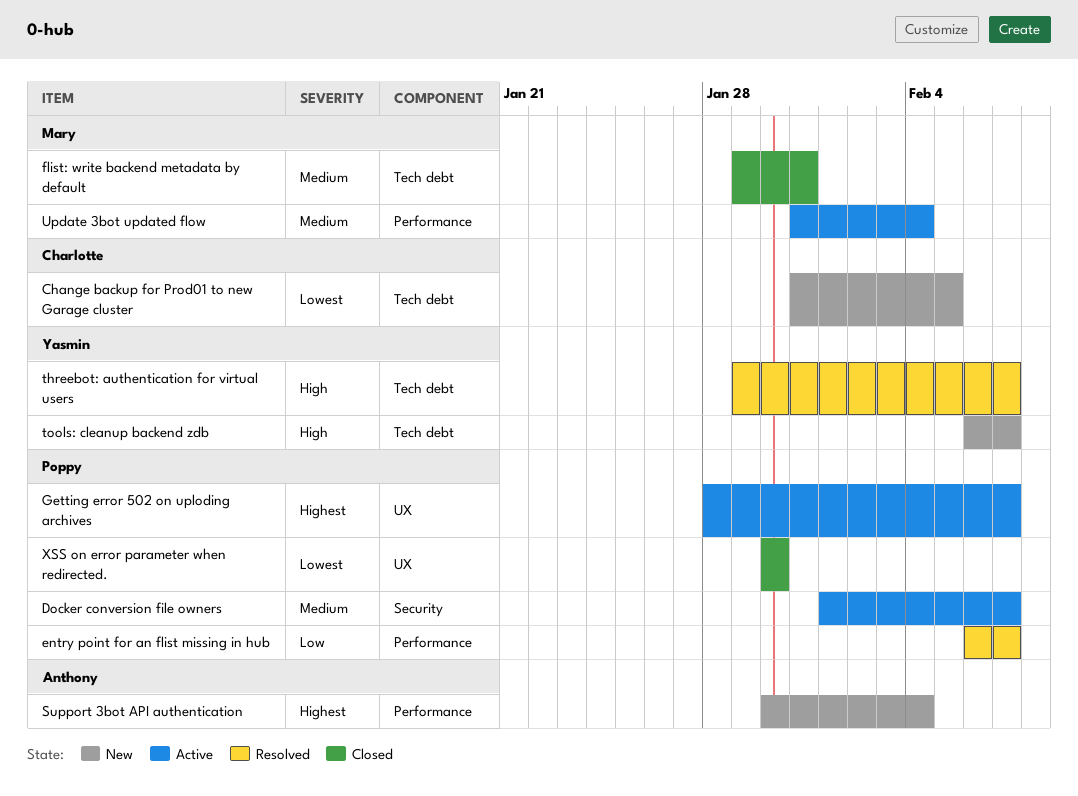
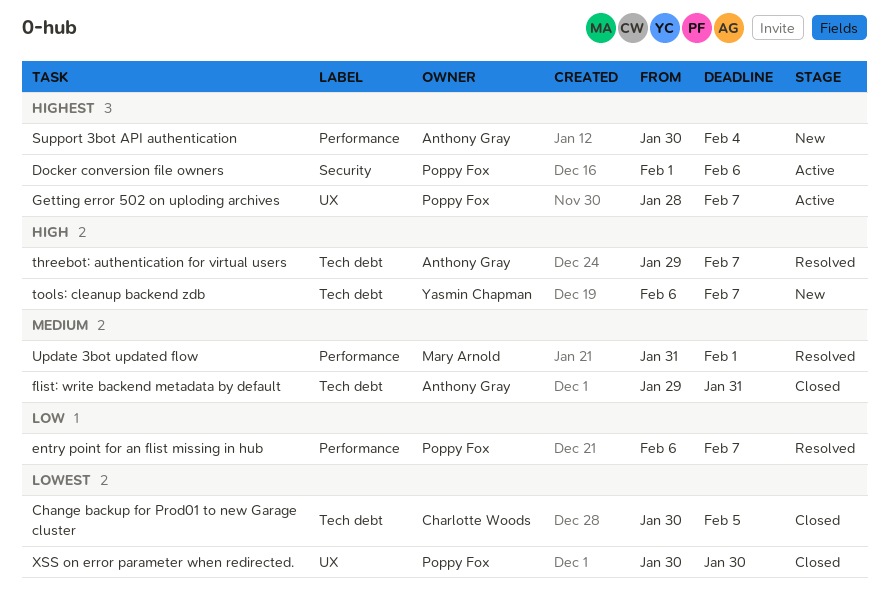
Change backup for Prod01 to new Garage cluster, status: New -> Closed
Change backup for Prod01 to new Garage cluster, start: Jan 31 -> Jan 30
Docker conversion file owners, priority: Medium -> Highest
Docker conversion file owners, due: Feb 7 -> Feb 6
flist: write backend metadata by default, owner: Mary Arnold -> Anthony Gray
threebot: authentication for virtual users, owner: Yasmin Chapman -> Anthony Gray
Update 3bot updated flow, status: Active -> Resolved
Update 3bot updated flow, due: Feb 4 -> Feb 1

